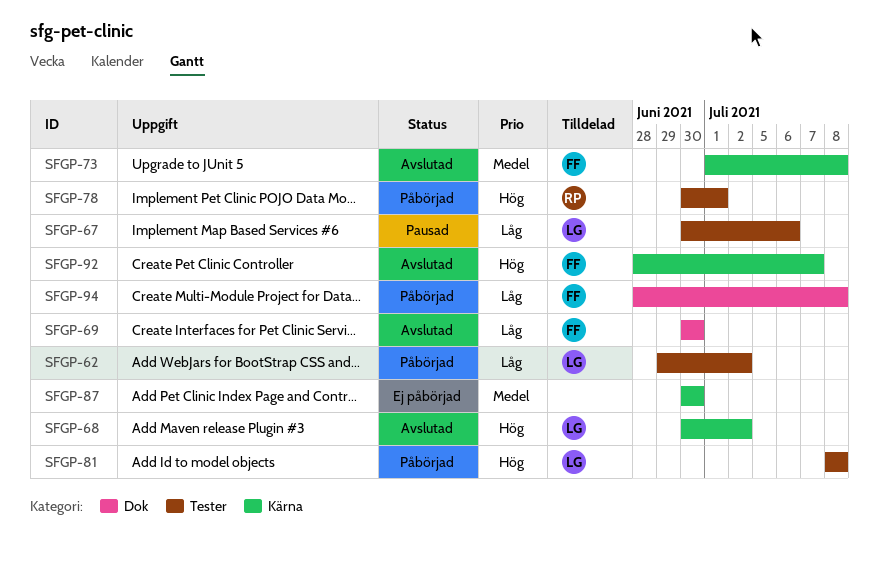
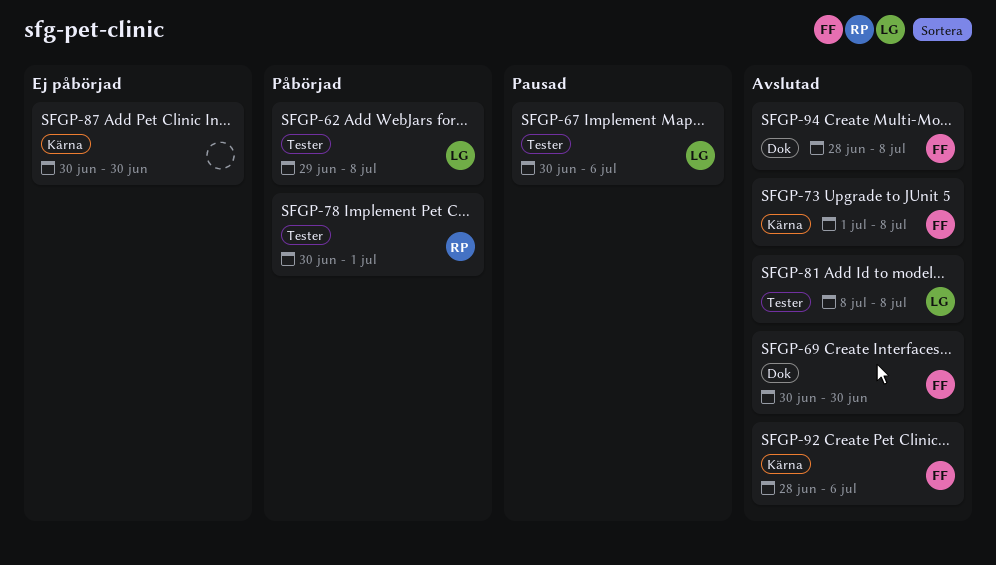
SFGP-62, due: Jul 2 -> Jul 8
SFGP-68: present -> none
SFGP-81, status: Påbörjad -> Avslutad
SFGP-92, due: Jul 7 -> Jul 6
SFGP-94, status: Påbörjad -> Avslutad

